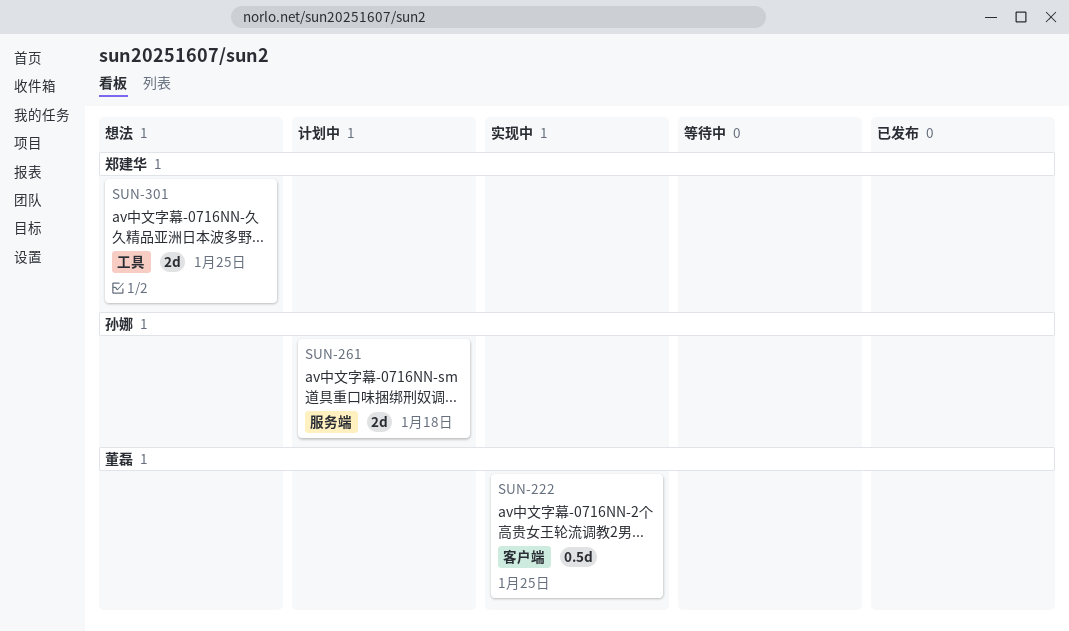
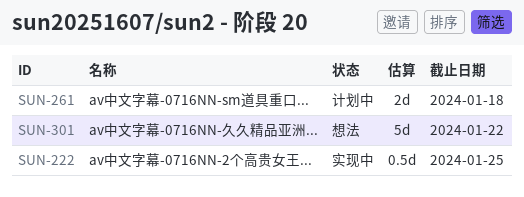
SUN-301, estimate: 2d -> 5d
SUN-301, due: Jan 25 -> Jan 22

